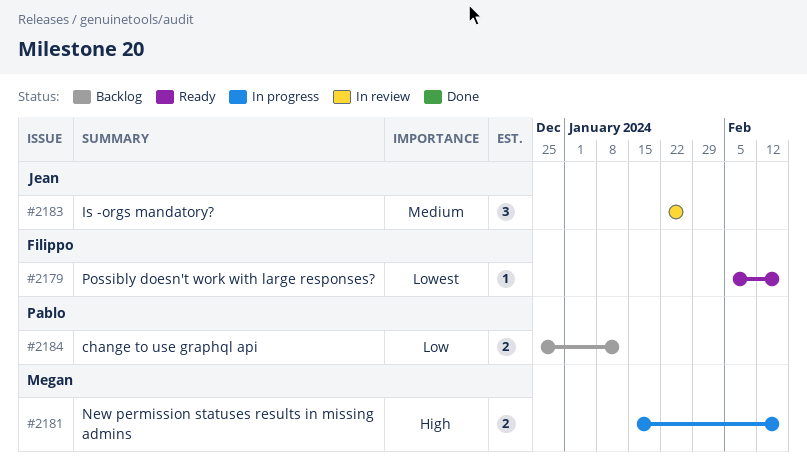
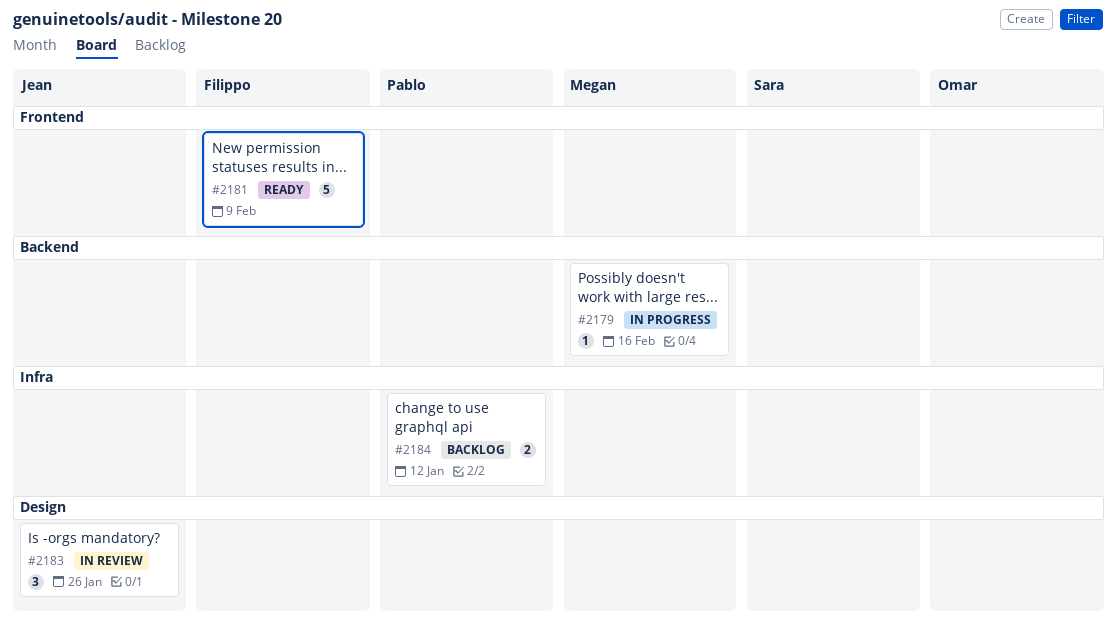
#2179, status: Ready -> In progress
#2179, owner: Filippo -> Megan
#2181, status: In progress -> Ready
#2181, owner: Megan -> Filippo
#2181, estimate: 2 -> 5
#2181, due: Feb 16 -> Feb 9

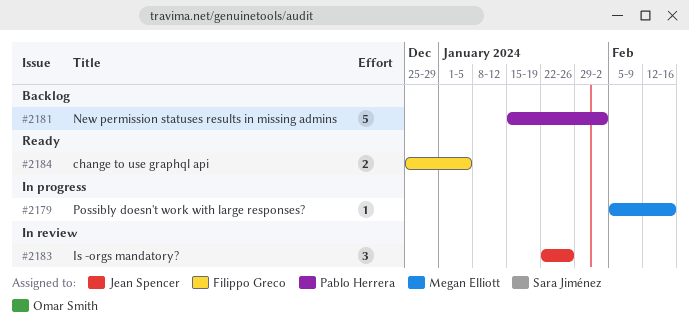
#2181, status: Ready -> Backlog
#2181, owner: Filippo Greco -> Pablo Herrera
#2181, due: Feb 9 -> Feb 2
#2184, status: Backlog -> Ready
#2184, owner: Pablo Herrera -> Filippo Greco
#2184, due: Jan 12 -> Jan 5

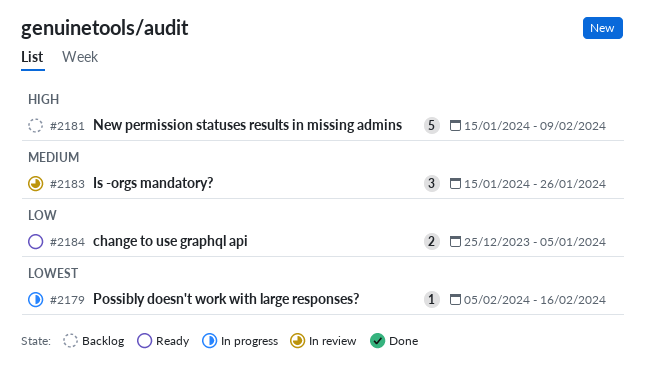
#2181, due: Feb 2 -> Feb 9
#2183, start: Jan 22 -> Jan 15

